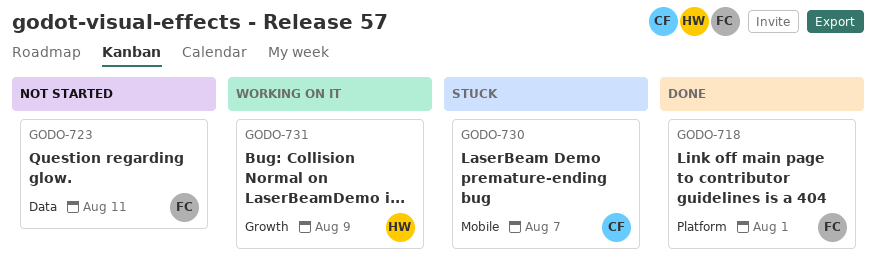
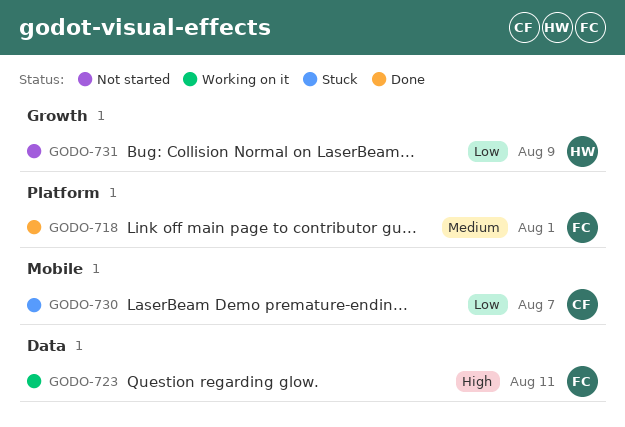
GODO-723, status: Not started -> Working on it
GODO-731, status: Working on it -> Not started

